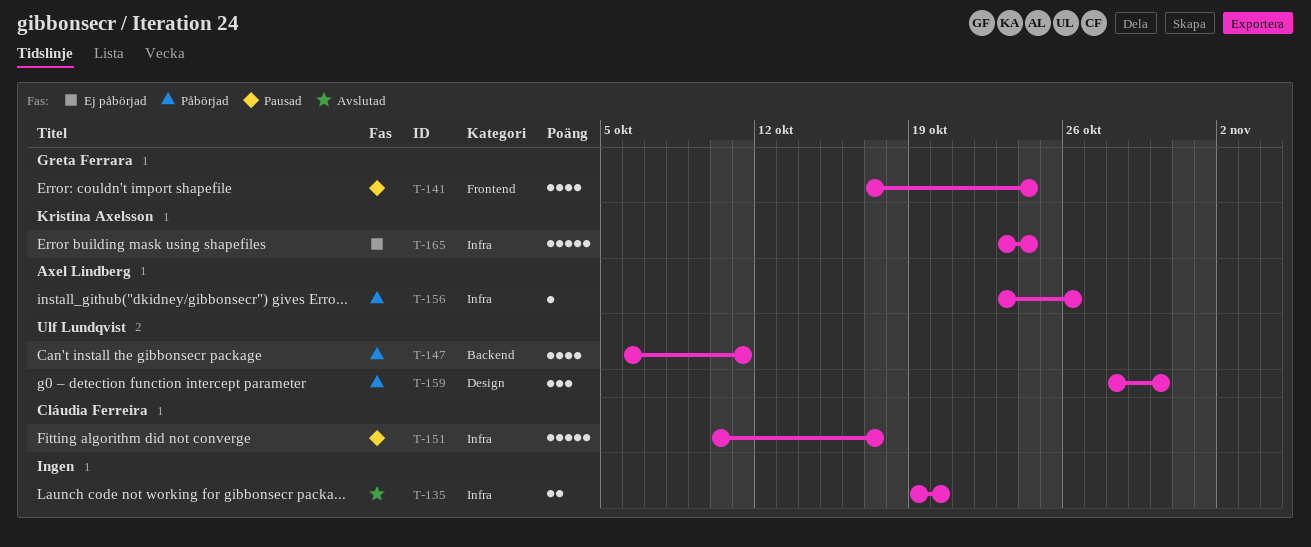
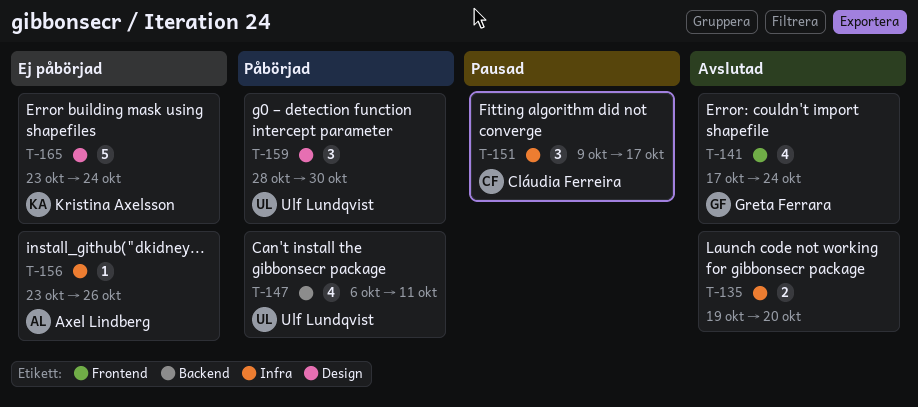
T-141, status: Pausad -> Avslutad
T-151, estimate: 5 -> 3
T-151, start: Oct 10 -> Oct 9
T-156, status: Påbörjad -> Ej påbörjad
T-165, label: Infra -> Design

